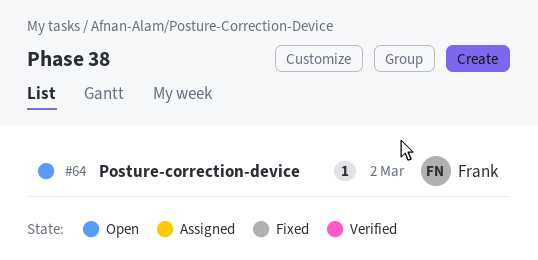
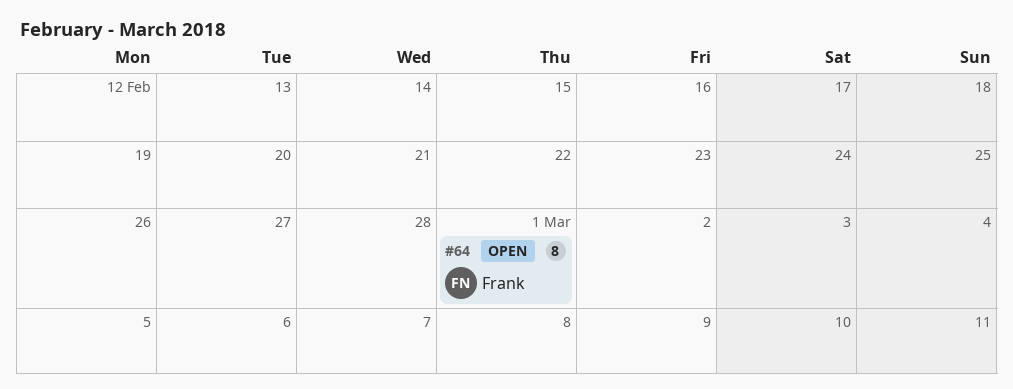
#64, estimate: 1 -> 8
#64, due: Mar 2 -> Mar 1

